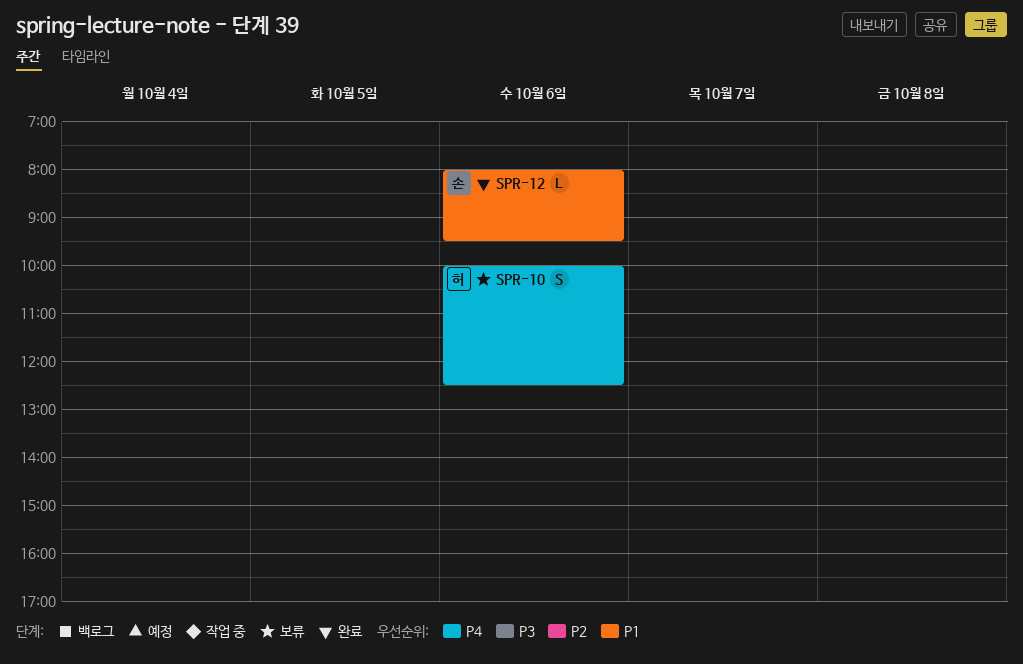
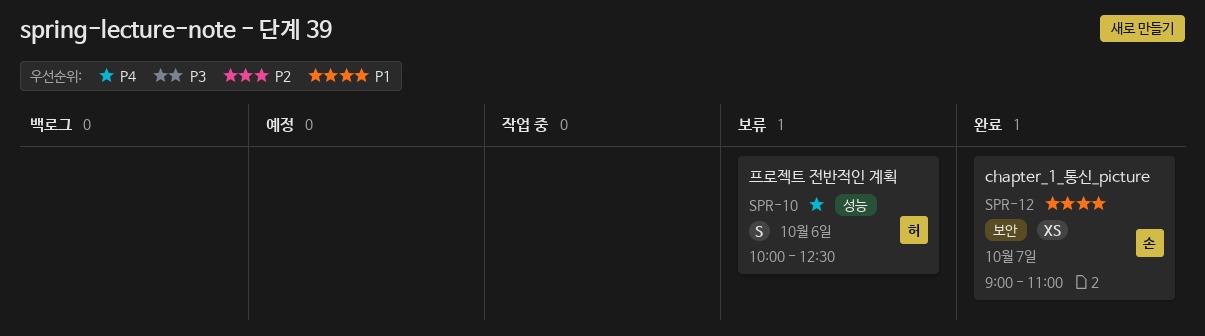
SPR-12, estimate: L -> XS
SPR-12, day: Oct 6 -> Oct 7
SPR-12, begins: 08:00 -> 09:00
SPR-12, ends: 09:30 -> 11:00

